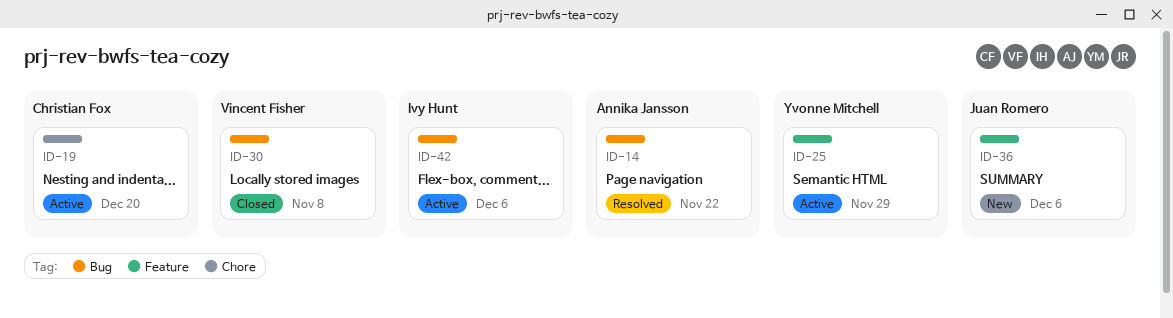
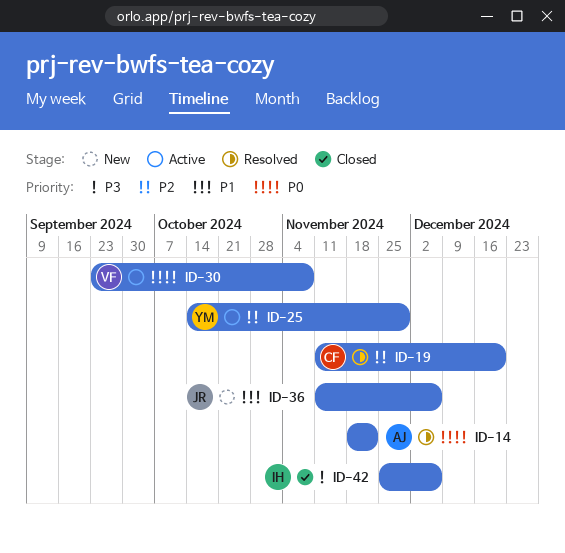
ID-19, status: Active -> Resolved
ID-30, status: Closed -> Active
ID-42, status: Active -> Closed

